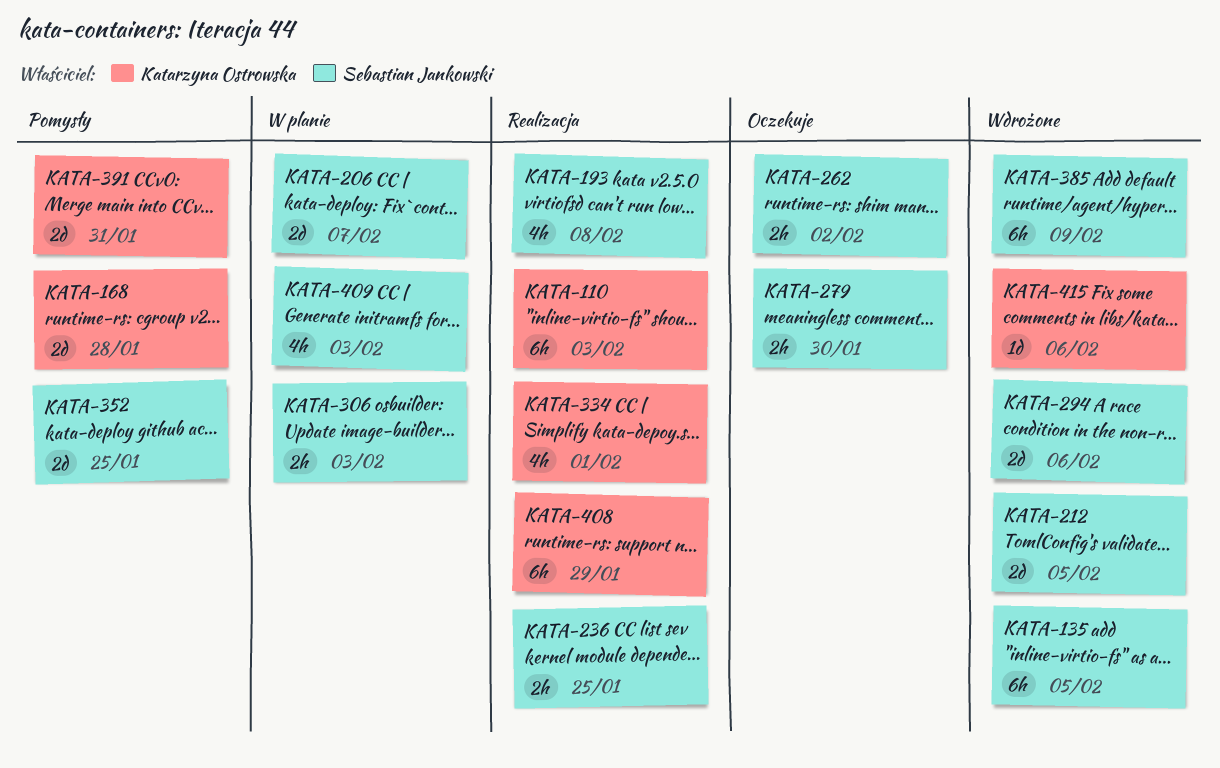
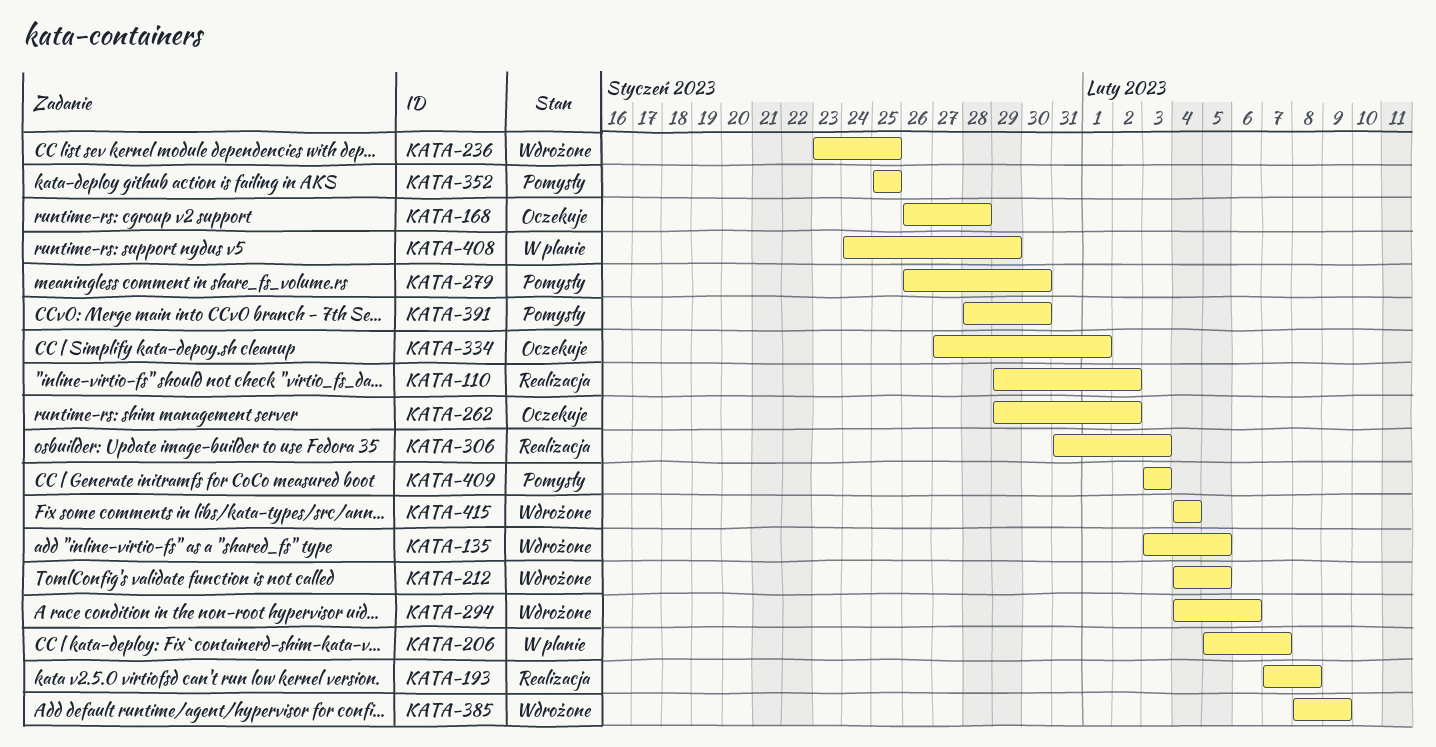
KATA-110, due: Feb 3 -> Feb 2
KATA-168, status: Pomysły -> Oczekuje
KATA-236, status: Realizacja -> Wdrożone
KATA-279, status: Oczekuje -> Pomysły
KATA-306, status: W planie -> Realizacja
KATA-334, status: Realizacja -> Oczekuje
KATA-391, due: Jan 31 -> Jan 30
KATA-408, status: Realizacja -> W planie
KATA-409, status: W planie -> Pomysły
KATA-415, due: Feb 6 -> Feb 4

